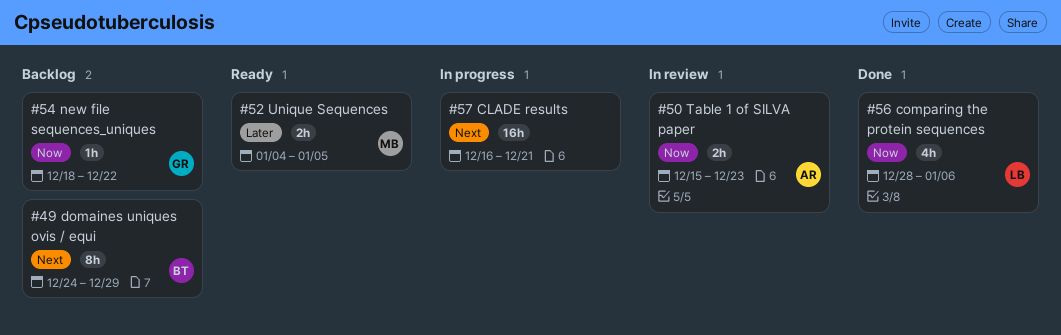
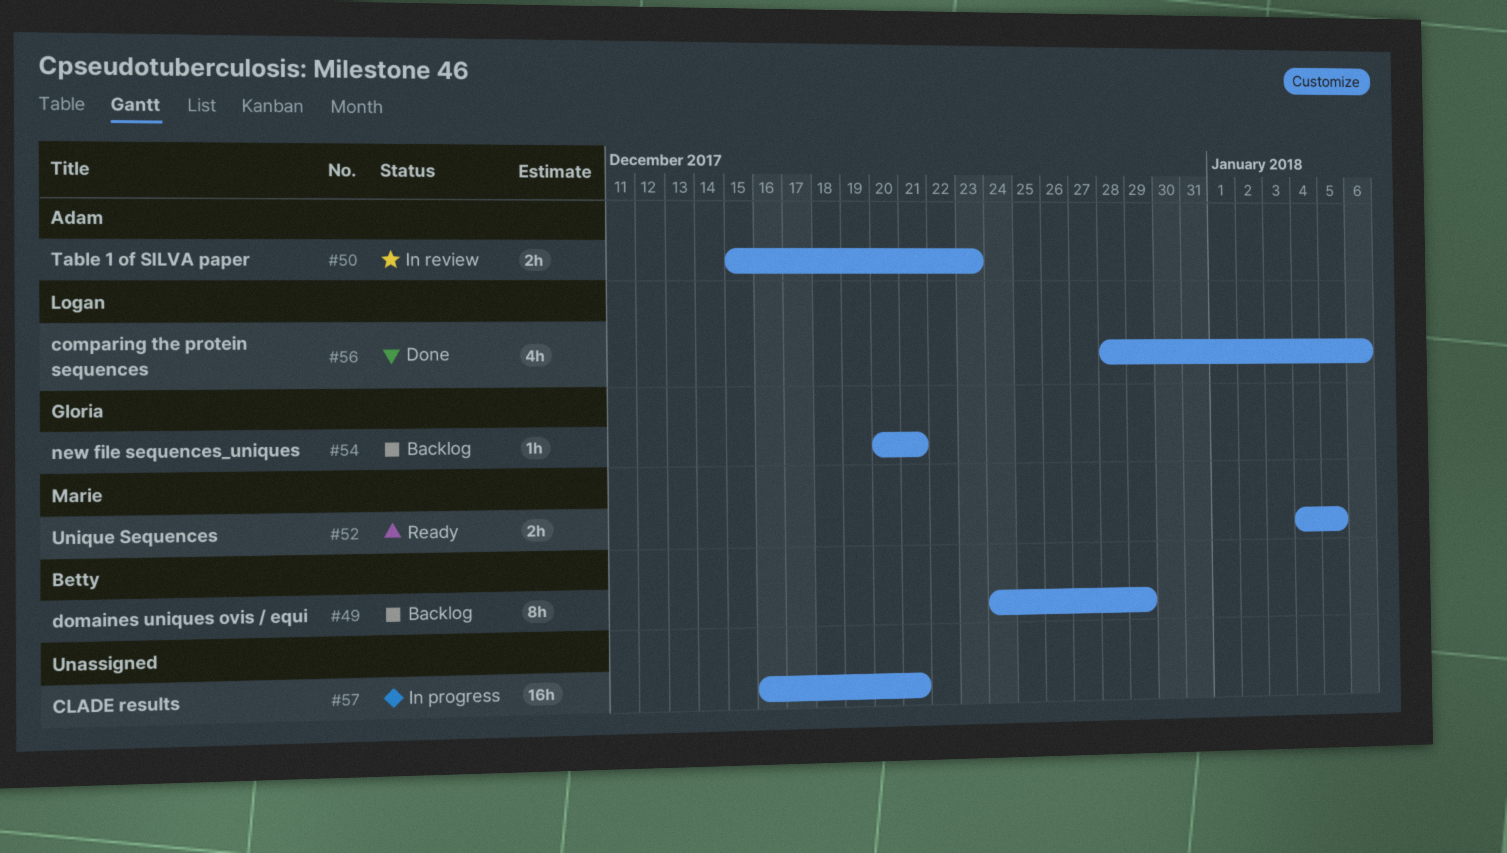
#54, start: Dec 18 -> Dec 20
#54, due: Dec 22 -> Dec 21

